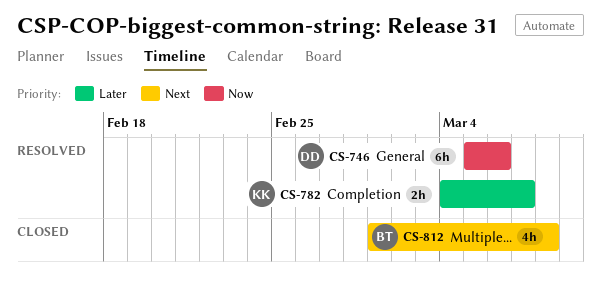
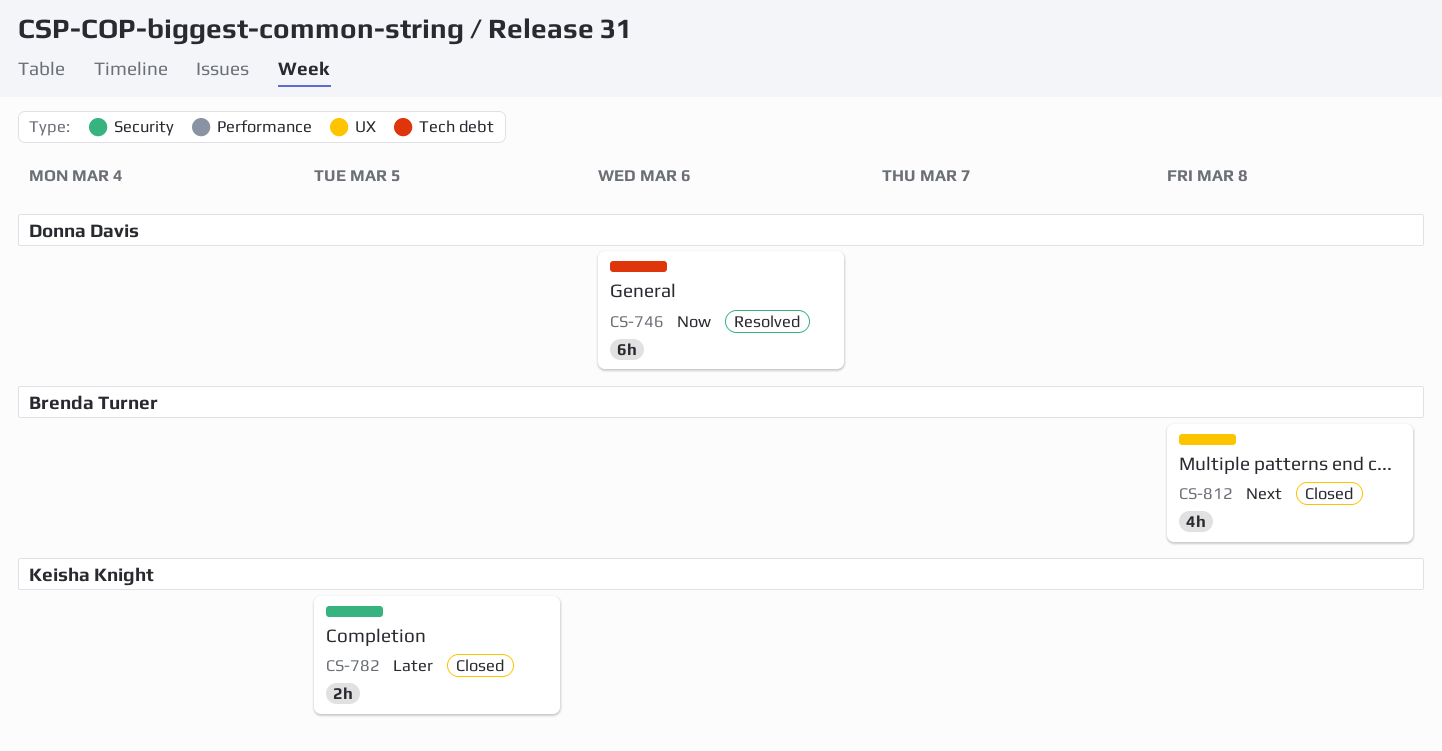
CS-782, status: Resolved -> Closed
CS-782, due: Mar 7 -> Mar 5

